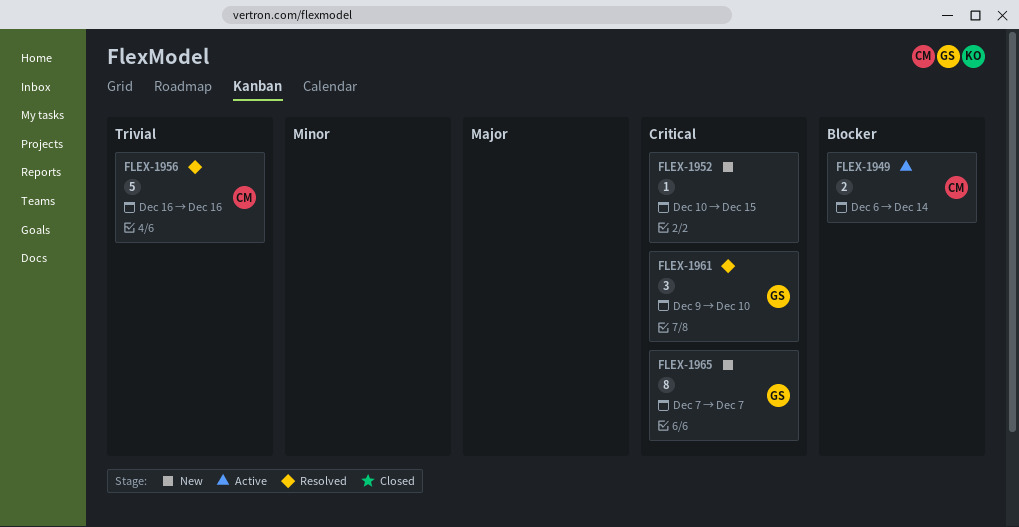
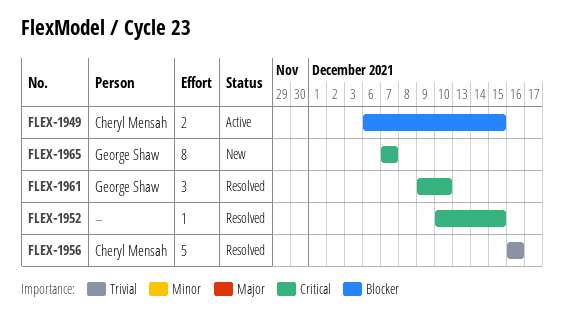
FLEX-1949, due: Dec 14 -> Dec 15
FLEX-1952, status: New -> Resolved

